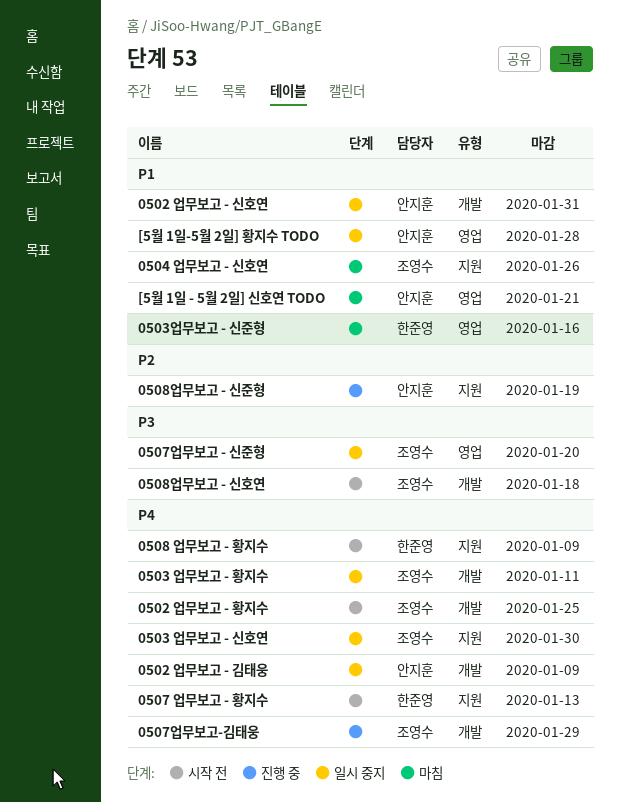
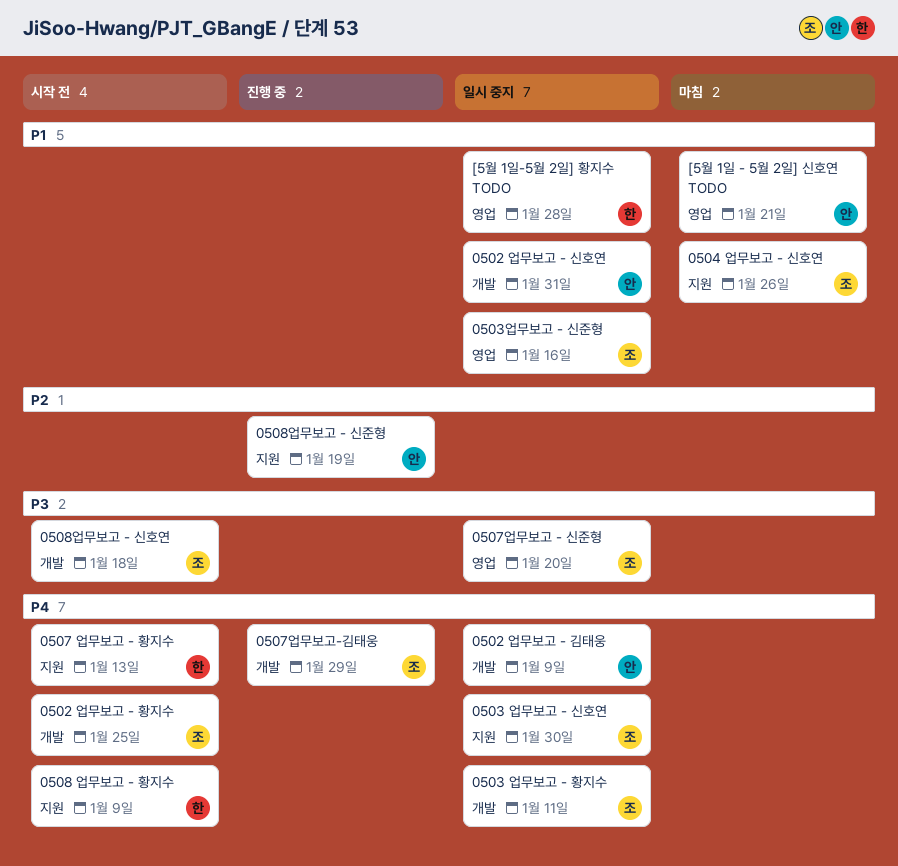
0503업무보고 - 신준형, status: 마침 -> 일시 중지
0503업무보고 - 신준형, owner: 한준영 -> 조영수
[5월 1일-5월 2일] 황지수 TODO, owner: 안지훈 -> 한준영

